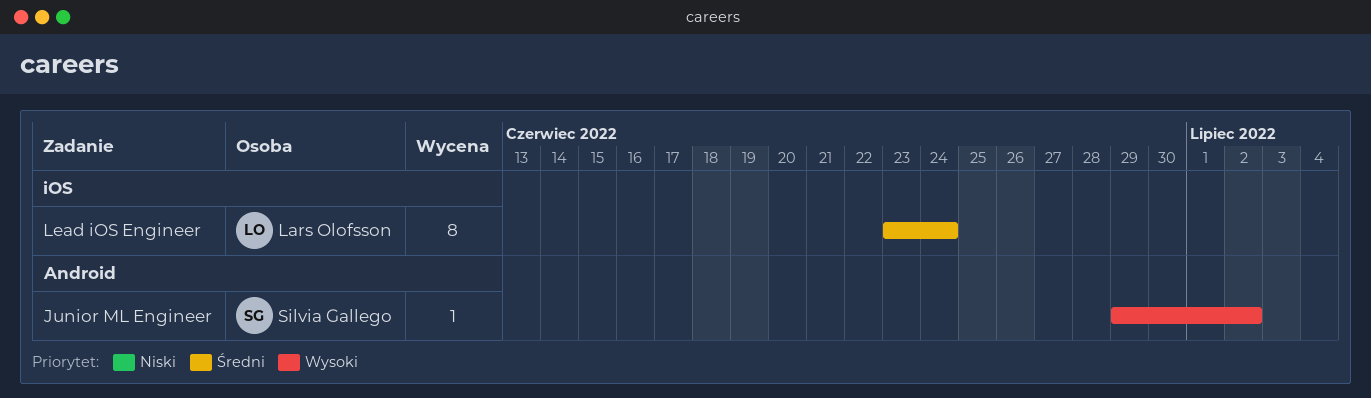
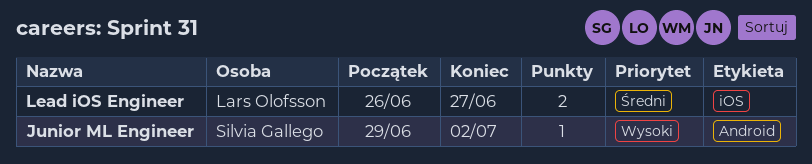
Lead iOS Engineer, estimate: 8 -> 2
Lead iOS Engineer, start: Jun 23 -> Jun 26
Lead iOS Engineer, due: Jun 24 -> Jun 27

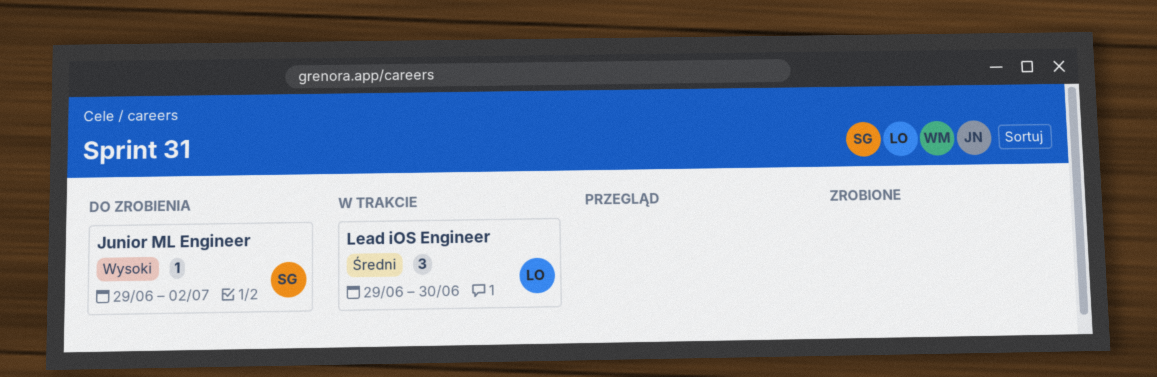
Lead iOS Engineer, estimate: 2 -> 3
Lead iOS Engineer, start: Jun 26 -> Jun 29
Lead iOS Engineer, due: Jun 27 -> Jun 30

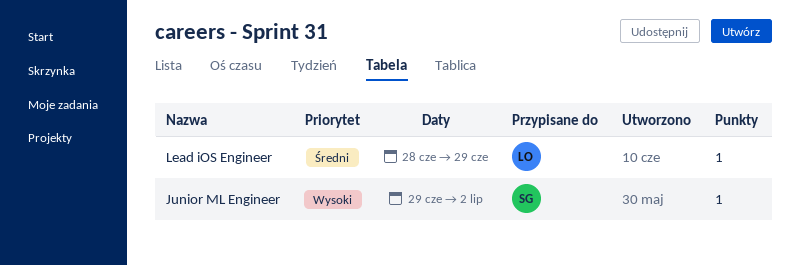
Lead iOS Engineer, estimate: 3 -> 1
Lead iOS Engineer, start: Jun 29 -> Jun 28
Lead iOS Engineer, due: Jun 30 -> Jun 29

